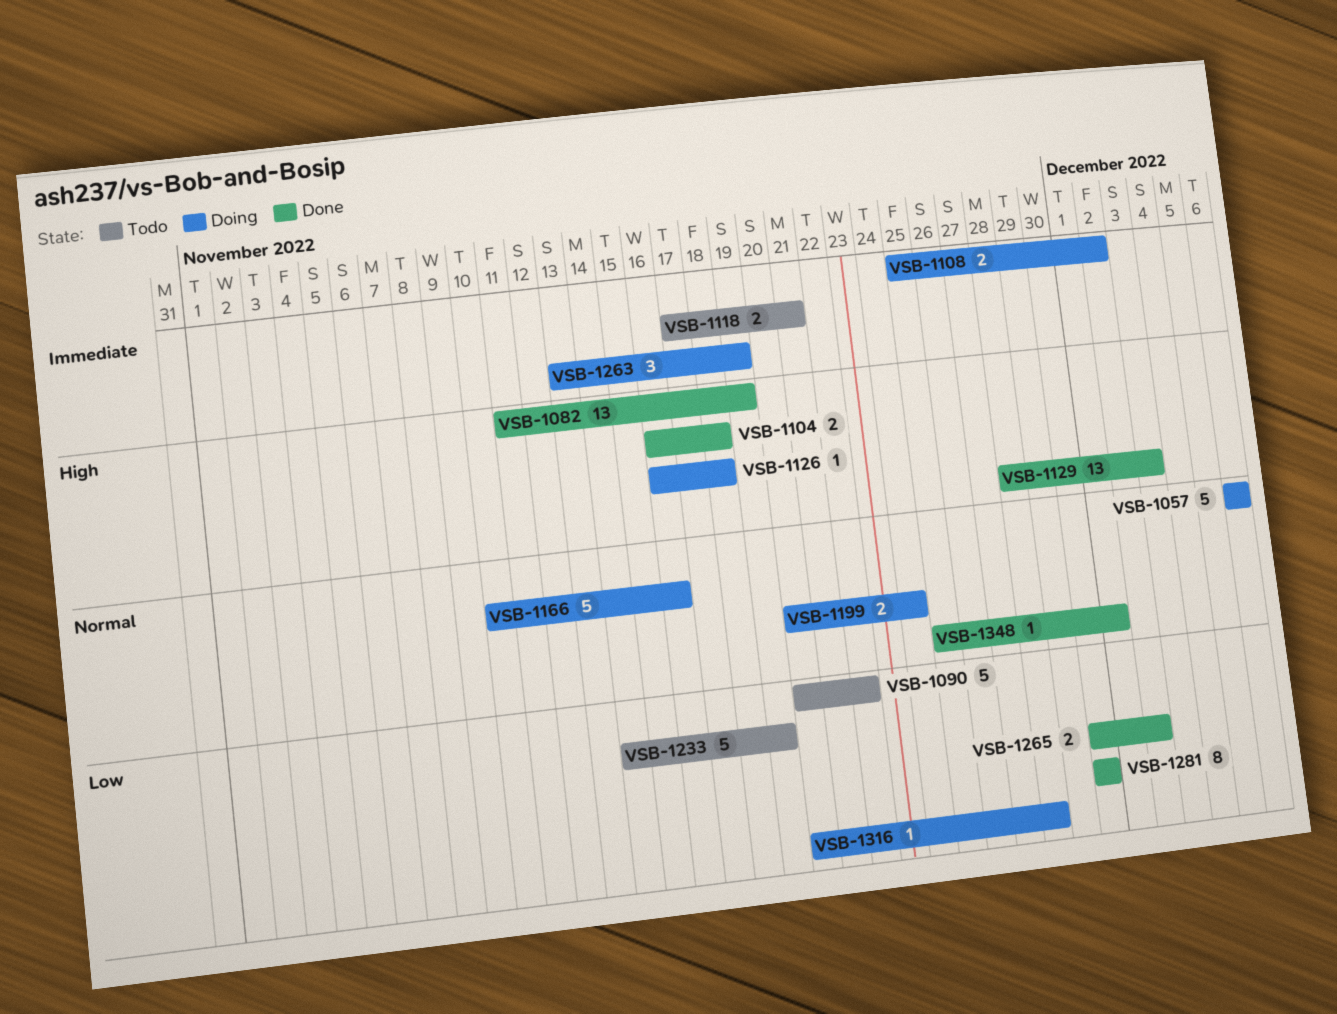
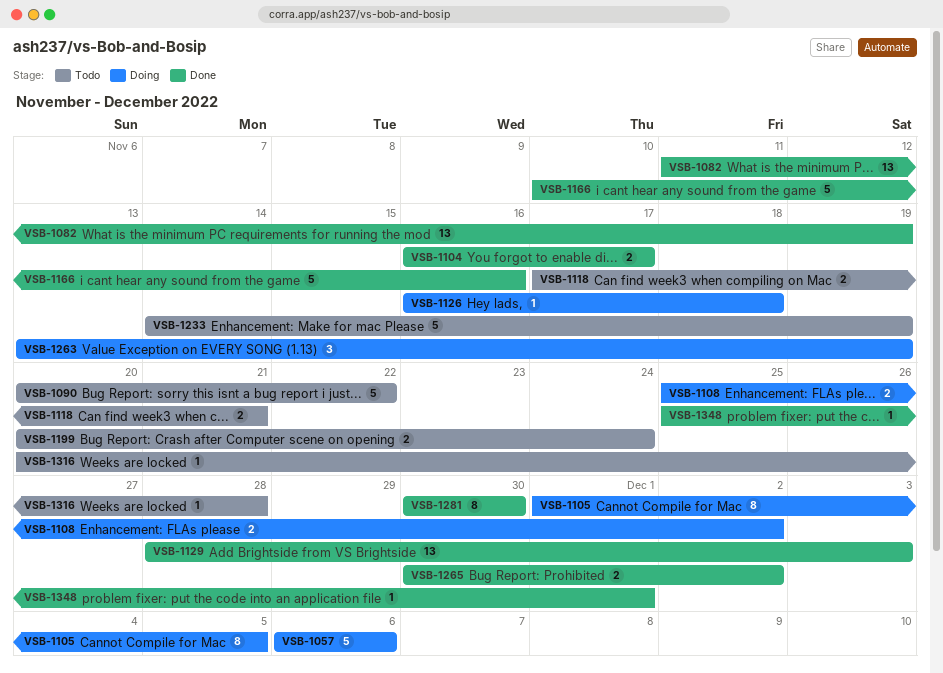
VSB-1104, due: Nov 18 -> Nov 17
VSB-1105: none -> present
VSB-1166, status: Doing -> Done
VSB-1199, status: Doing -> Todo
VSB-1316, status: Doing -> Todo

